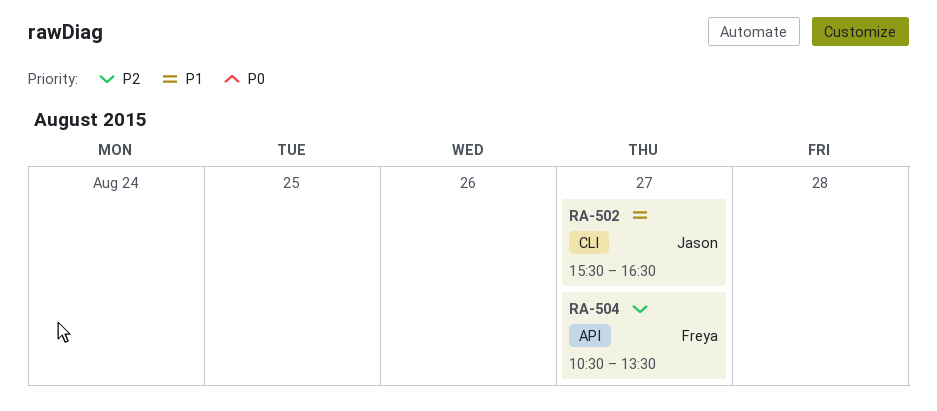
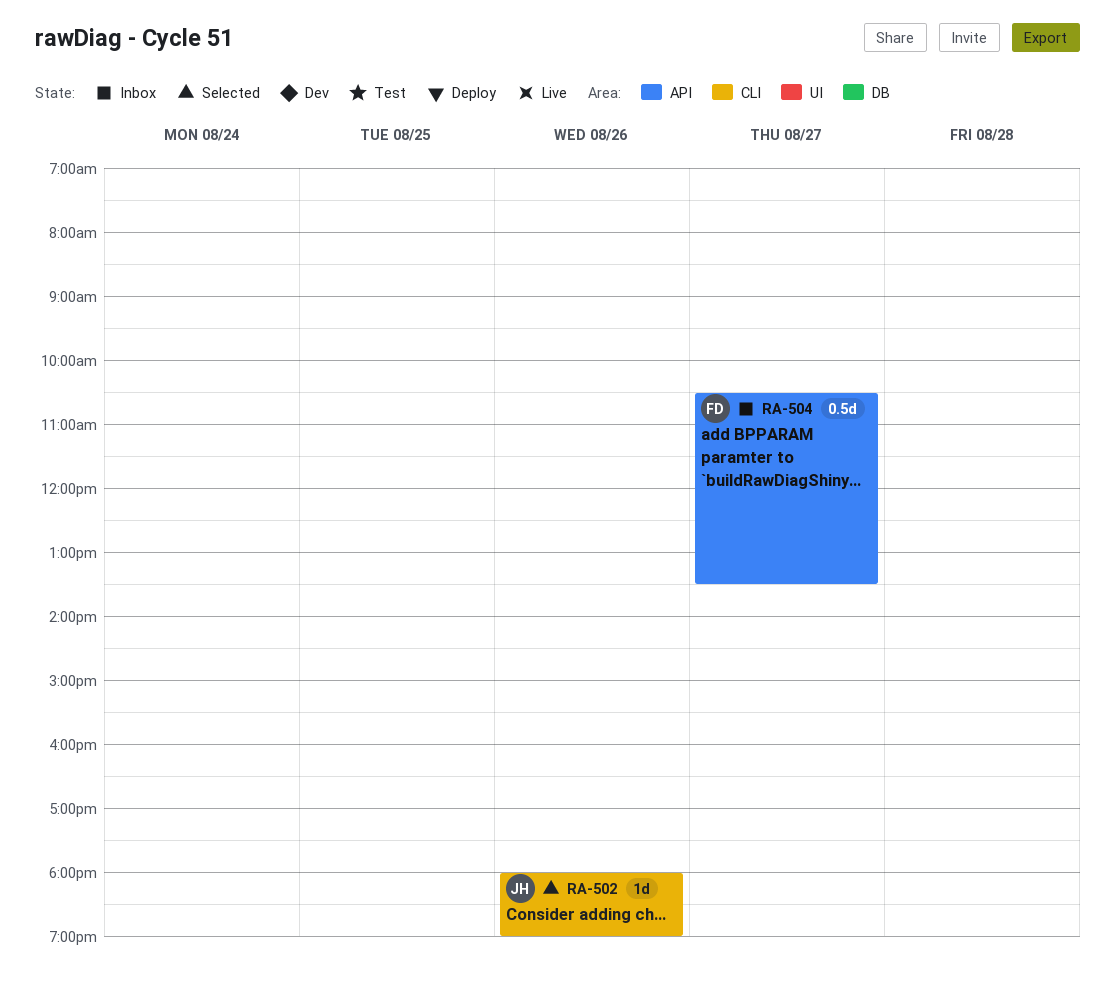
RA-502, day: Aug 27 -> Aug 26
RA-502, begins: 15:30 -> 18:00
RA-502, ends: 16:30 -> 19:00

